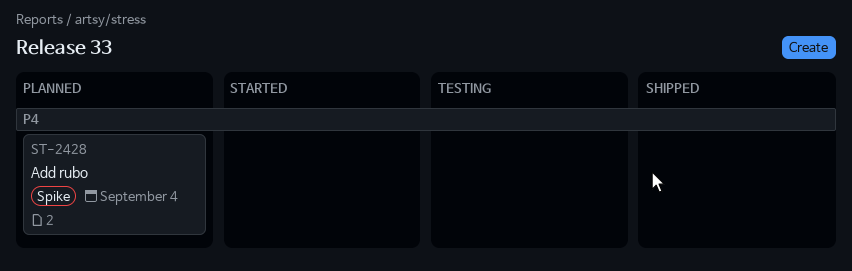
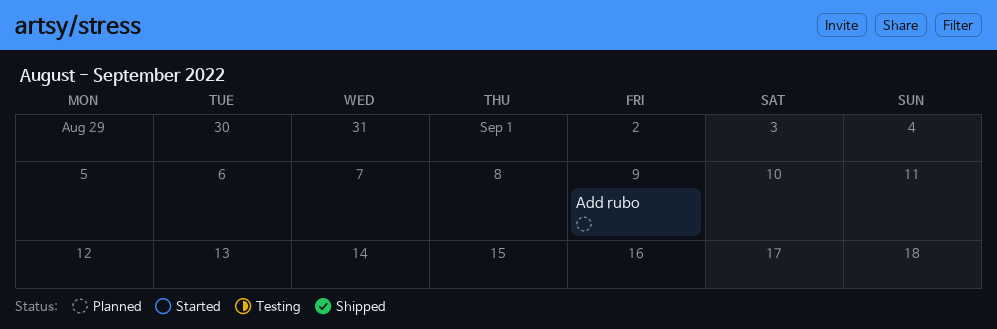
Add rubo, due: Sep 4 -> Sep 9

